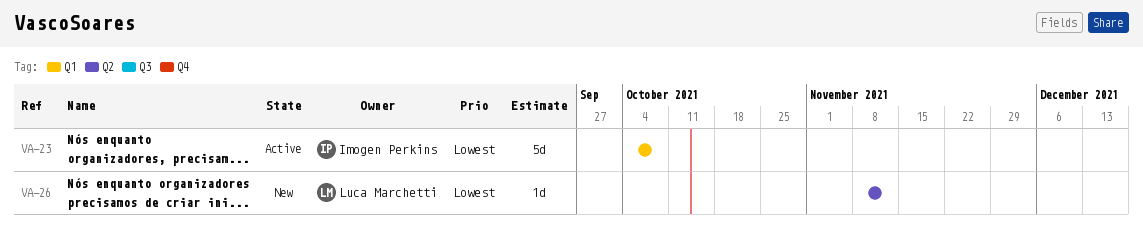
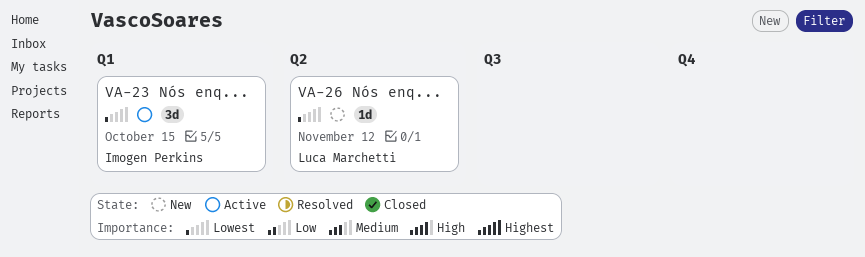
VA-23, estimate: 5d -> 3d
VA-23, due: Oct 8 -> Oct 15

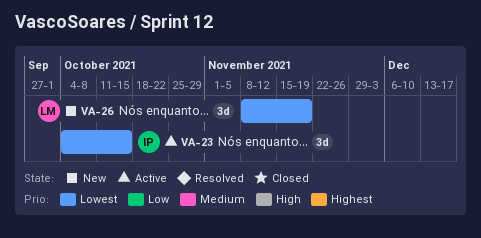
VA-26, estimate: 1d -> 3d
VA-26, due: Nov 12 -> Nov 19

